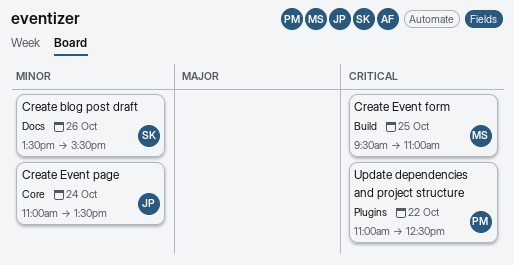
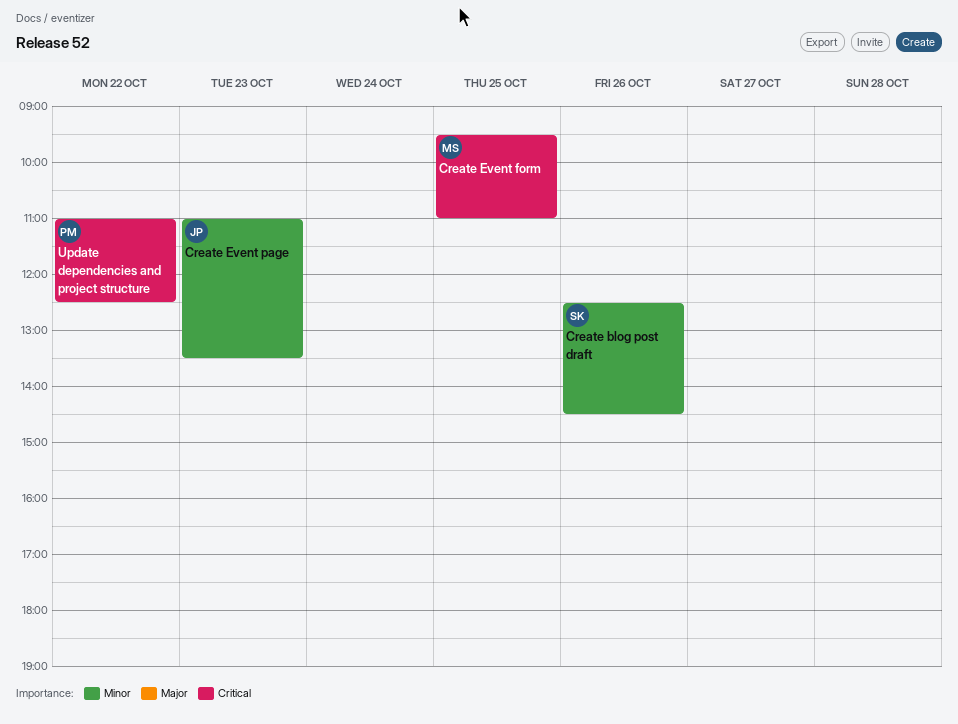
Create blog post draft, begins: 13:30 -> 12:30
Create blog post draft, ends: 15:30 -> 14:30
Create Event page, day: Oct 24 -> Oct 23

